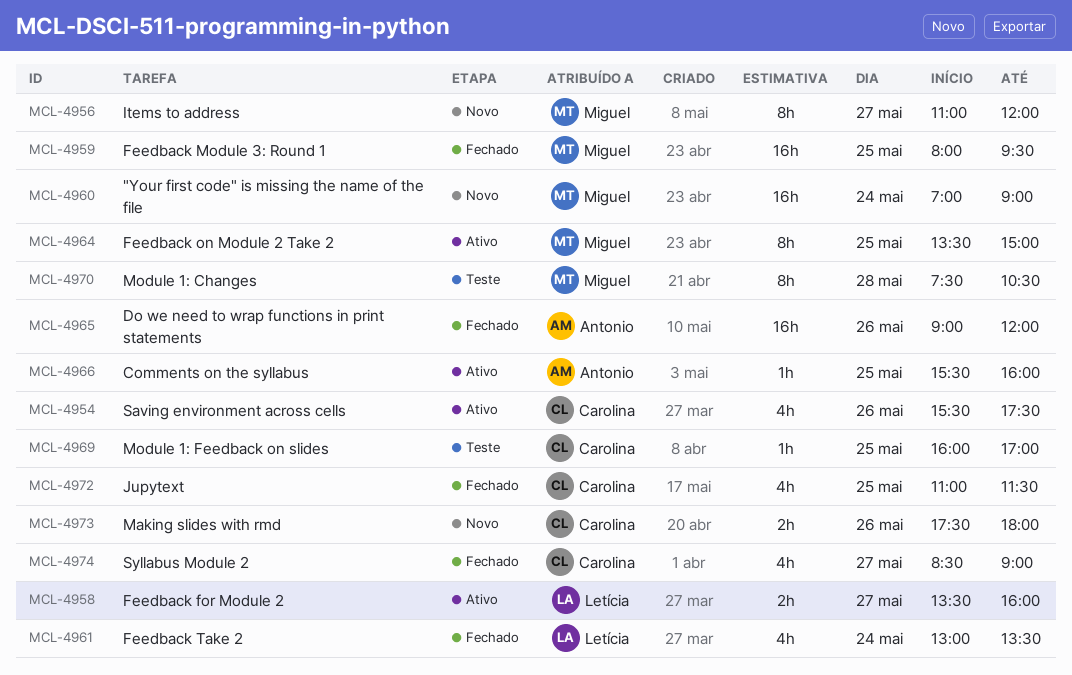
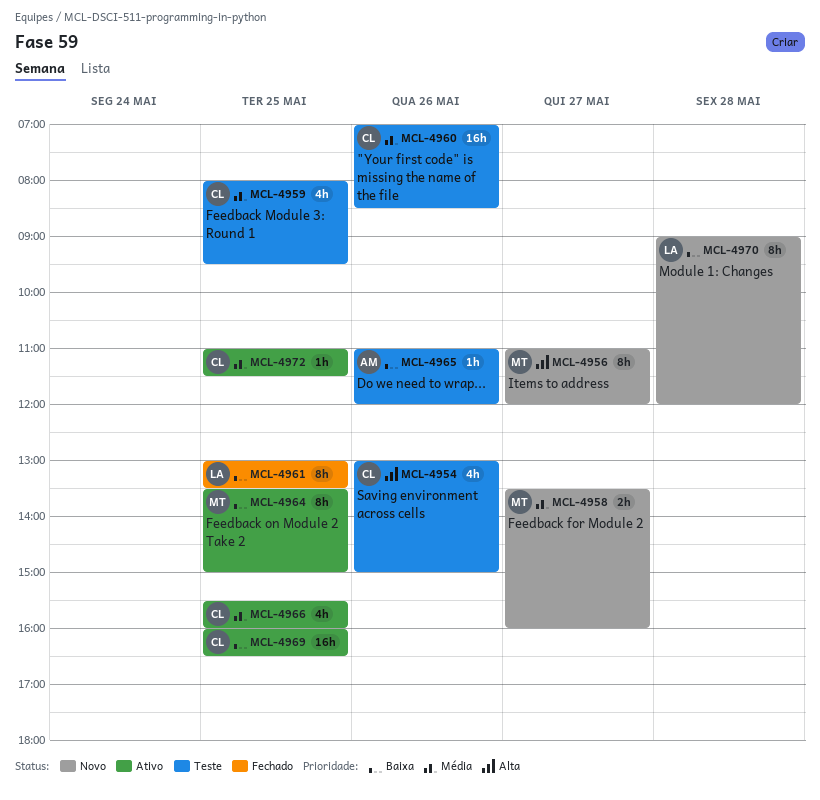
MCL-4954, status: Ativo -> Teste
MCL-4954, begins: 15:30 -> 13:00
MCL-4954, ends: 17:30 -> 15:00
MCL-4958, status: Ativo -> Novo
MCL-4958, owner: Letícia -> Miguel
MCL-4959, status: Fechado -> Teste
MCL-4959, owner: Miguel -> Carolina
MCL-4959, estimate: 16h -> 4h
MCL-4960, status: Novo -> Teste
MCL-4960, owner: Miguel -> Carolina
MCL-4960, day: May 24 -> May 26
MCL-4960, ends: 09:00 -> 08:30
MCL-4961, estimate: 4h -> 8h
MCL-4961, day: May 24 -> May 25
MCL-4965, status: Fechado -> Teste
MCL-4965, estimate: 16h -> 1h
MCL-4965, begins: 09:00 -> 11:00
MCL-4966, owner: Antonio -> Carolina
MCL-4966, estimate: 1h -> 4h
MCL-4969, status: Teste -> Ativo
MCL-4969, estimate: 1h -> 16h
MCL-4969, ends: 17:00 -> 16:30
MCL-4970, status: Teste -> Novo
MCL-4970, owner: Miguel -> Letícia
MCL-4970, begins: 07:30 -> 09:00
MCL-4970, ends: 10:30 -> 12:00
MCL-4972, status: Fechado -> Ativo
MCL-4972, estimate: 4h -> 1h
MCL-4973: present -> none
MCL-4974: present -> none

